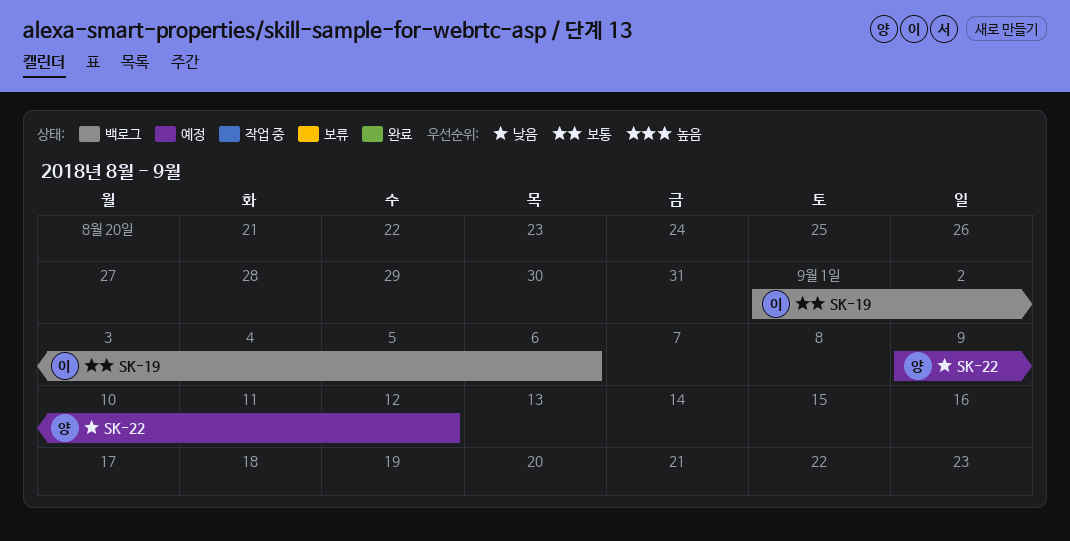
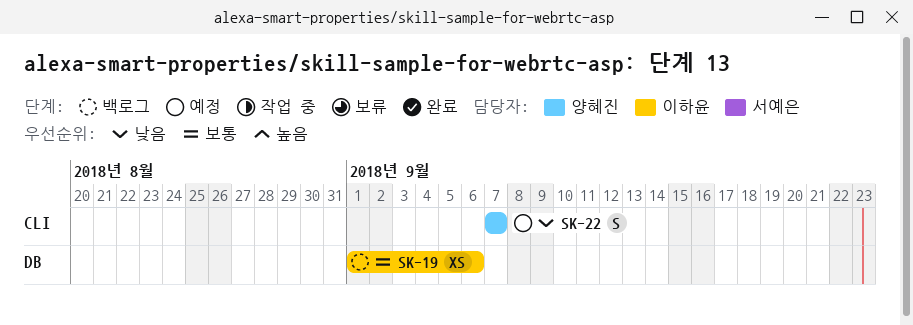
SK-22, start: Sep 9 -> Sep 7
SK-22, due: Sep 12 -> Sep 7

